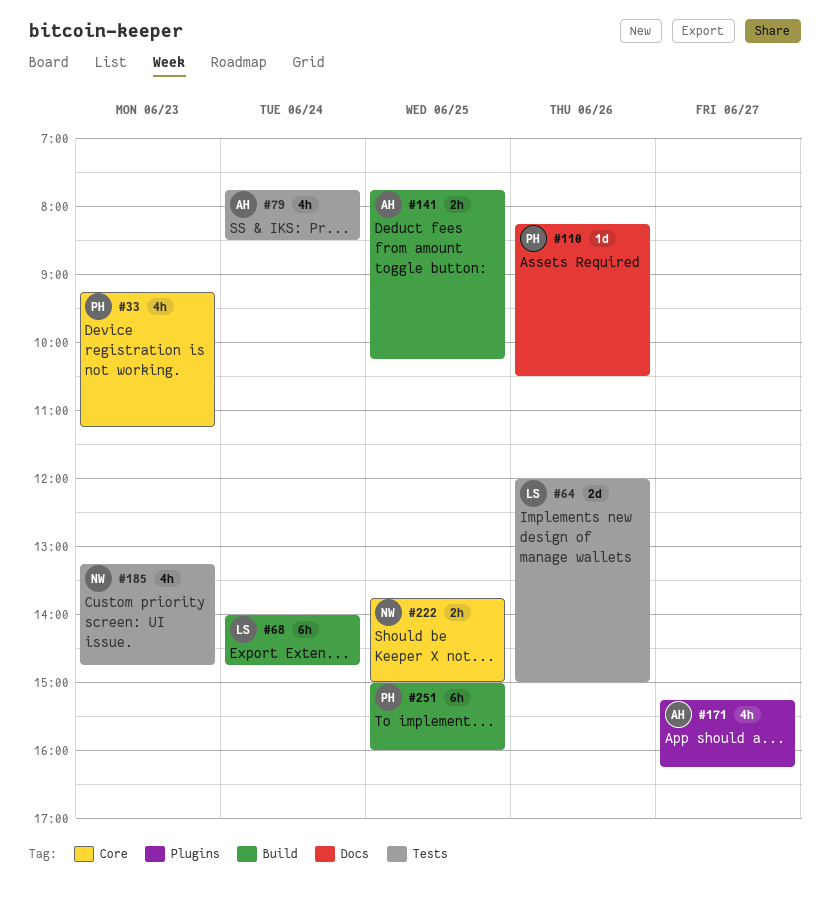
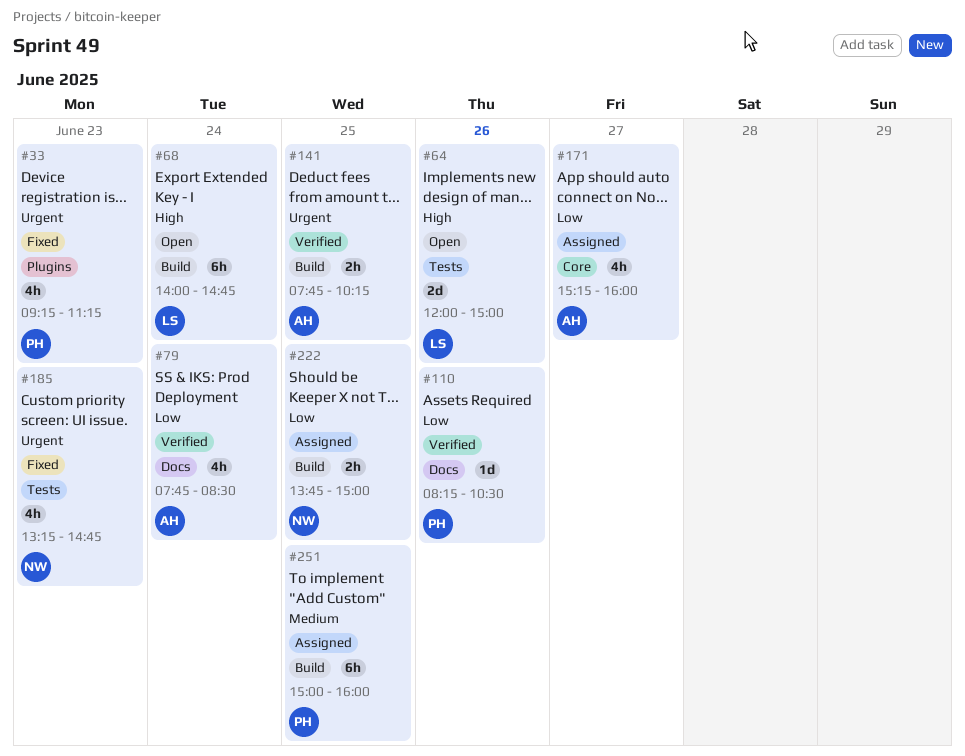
#33, label: Core -> Plugins
#79, label: Tests -> Docs
#171, label: Plugins -> Core
#171, ends: 16:15 -> 16:00
#222, label: Core -> Build

